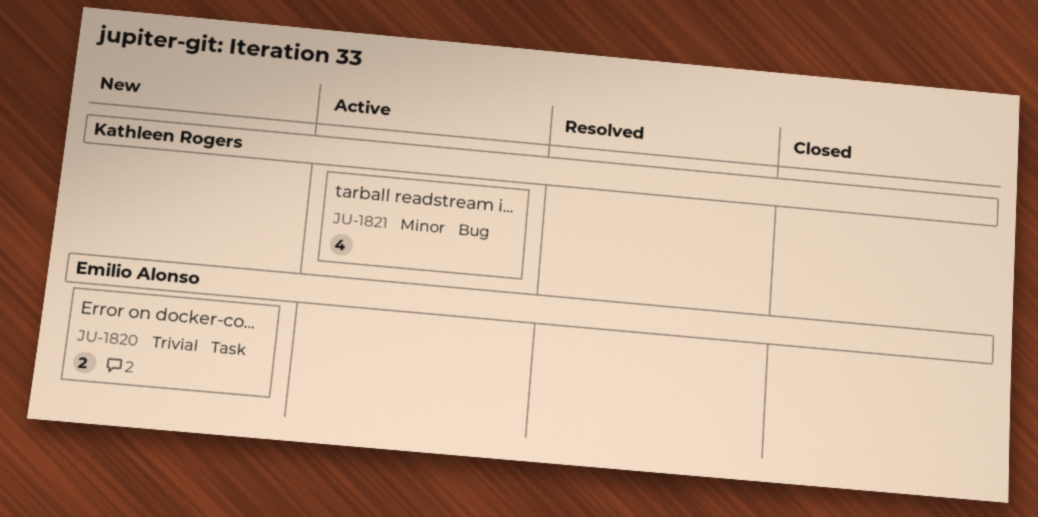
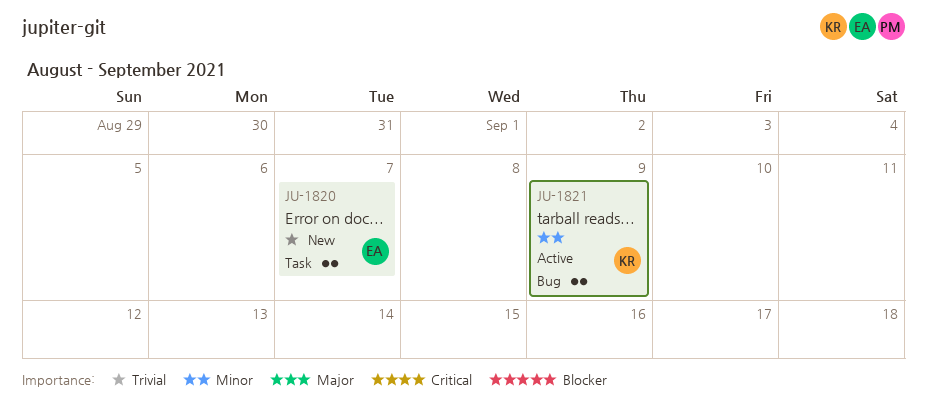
JU-1821, estimate: 4 -> 2

